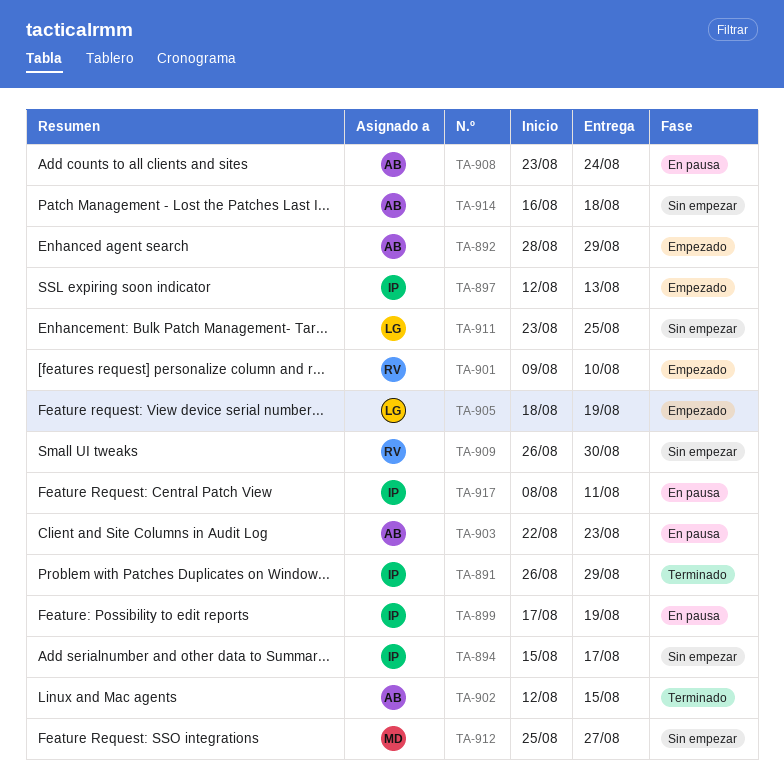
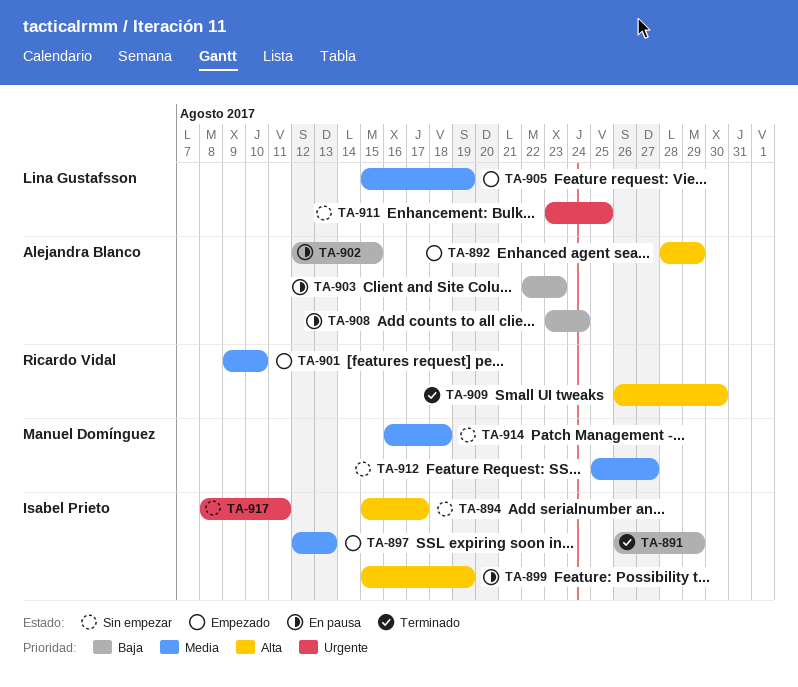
TA-899, start: Aug 17 -> Aug 15
TA-902, status: Terminado -> En pausa
TA-905, start: Aug 18 -> Aug 15
TA-909, status: Sin empezar -> Terminado
TA-914, owner: Alejandra Blanco -> Manuel Domínguez
TA-917, status: En pausa -> Sin empezar

